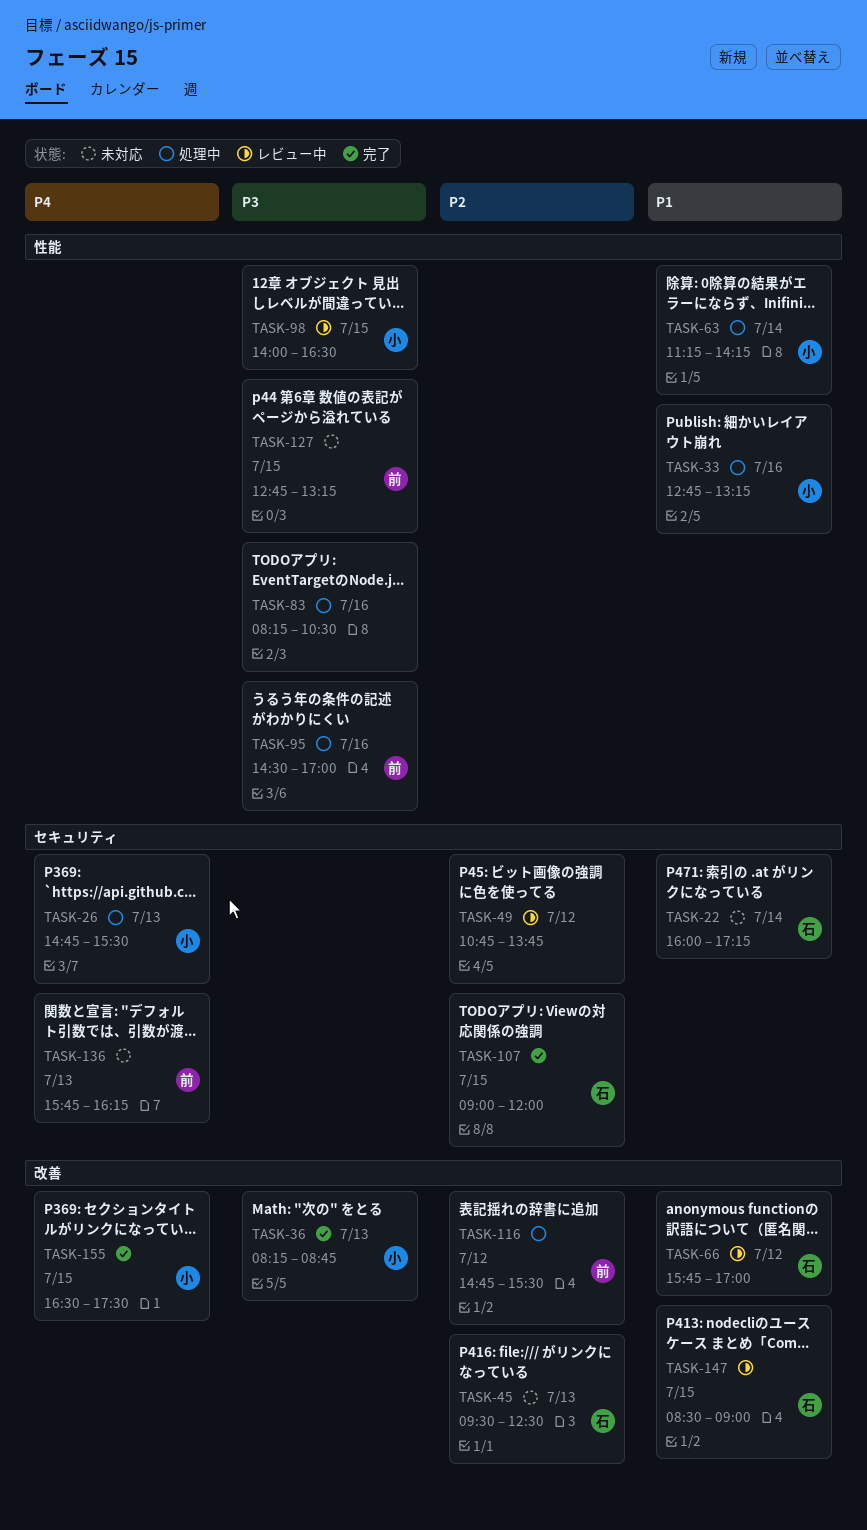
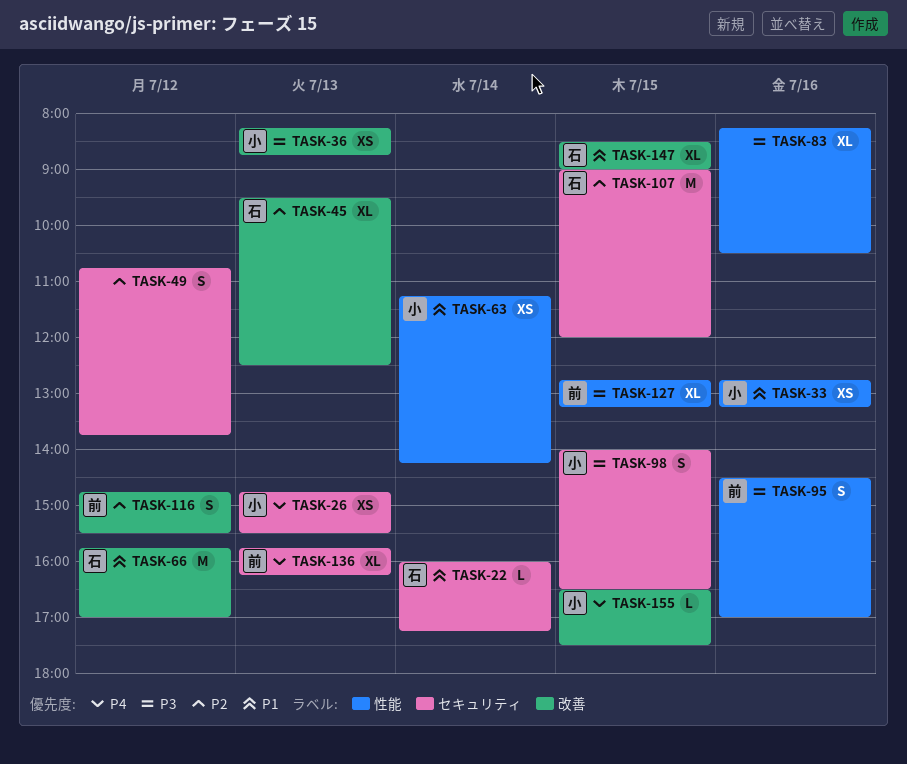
TASK-98, label: 性能 -> セキュリティ

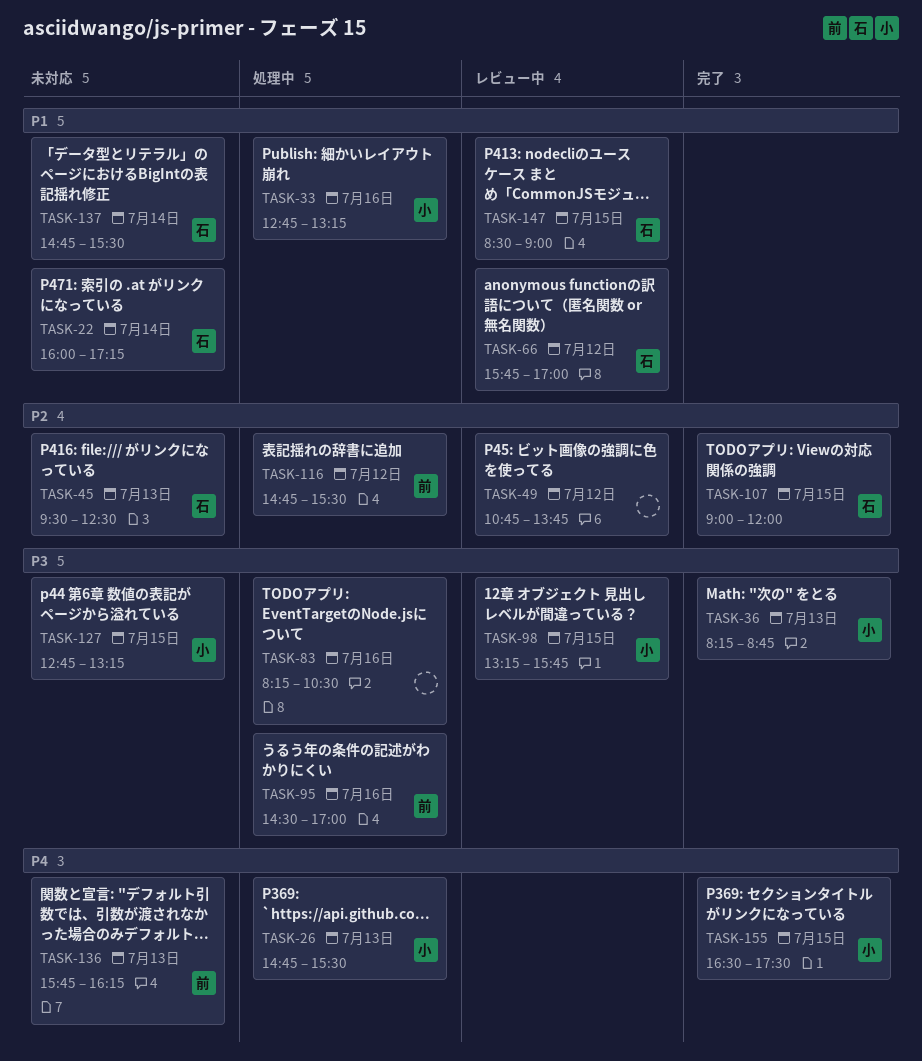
TASK-63: present -> none
TASK-98, begins: 14:00 -> 13:15
TASK-98, ends: 16:30 -> 15:45
TASK-127, owner: 前 -> 小
TASK-137: none -> present

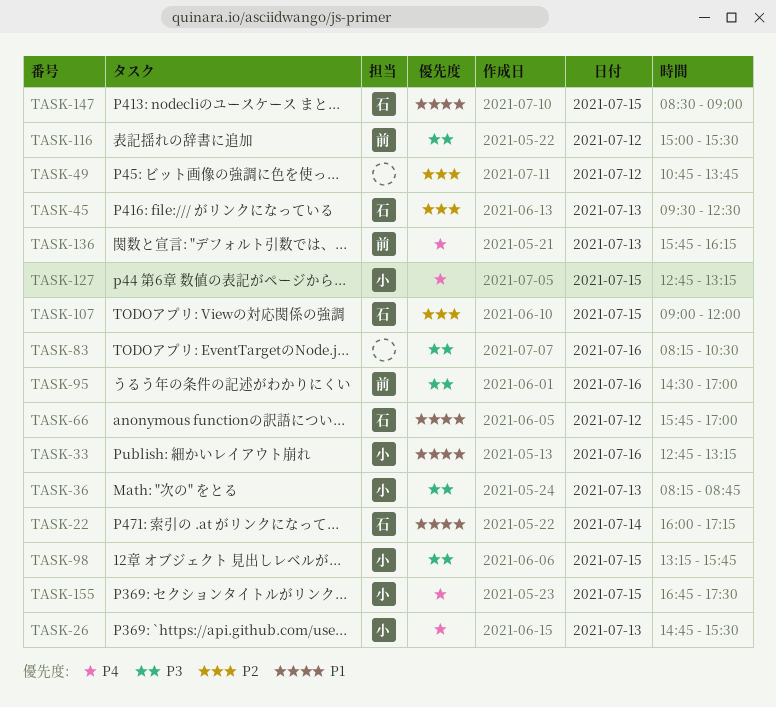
TASK-116, priority: P2 -> P3
TASK-116, begins: 14:45 -> 15:00
TASK-127, priority: P3 -> P4
TASK-137: present -> none
TASK-155, begins: 16:30 -> 16:45

